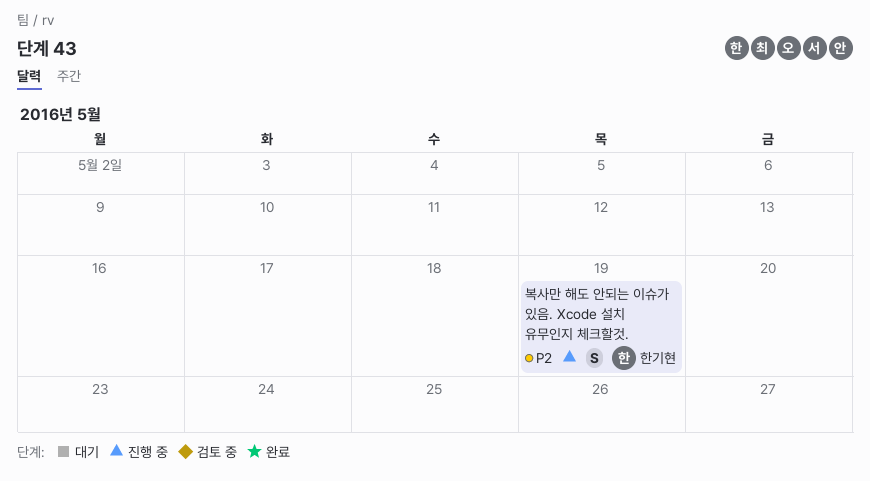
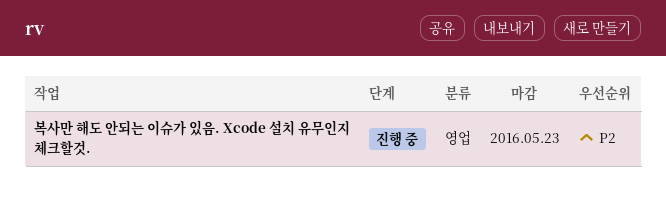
복사만 해도 안되는 이슈가 있음. Xcode 설치 유무인지 체크할것., due: May 19 -> May 23

